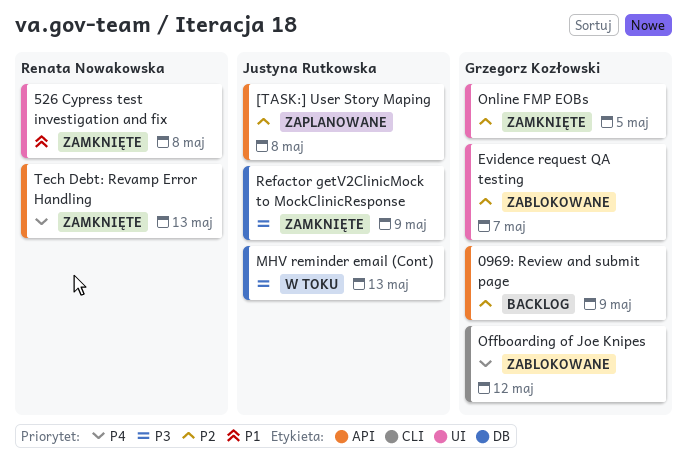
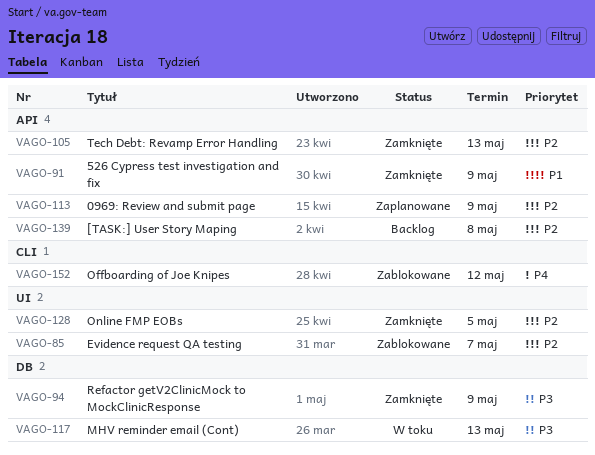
0969: Review and submit page, status: Backlog -> Zaplanowane
526 Cypress test investigation and fix, label: UI -> API
526 Cypress test investigation and fix, due: May 8 -> May 9
[TASK:] User Story Maping, status: Zaplanowane -> Backlog
Tech Debt: Revamp Error Handling, priority: P4 -> P2

